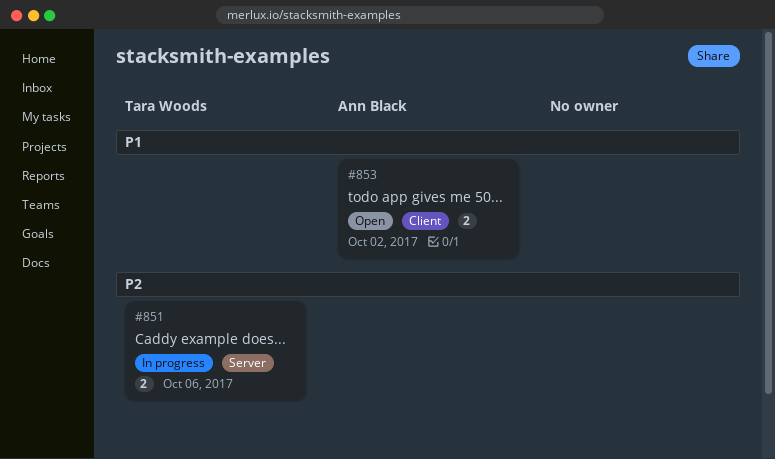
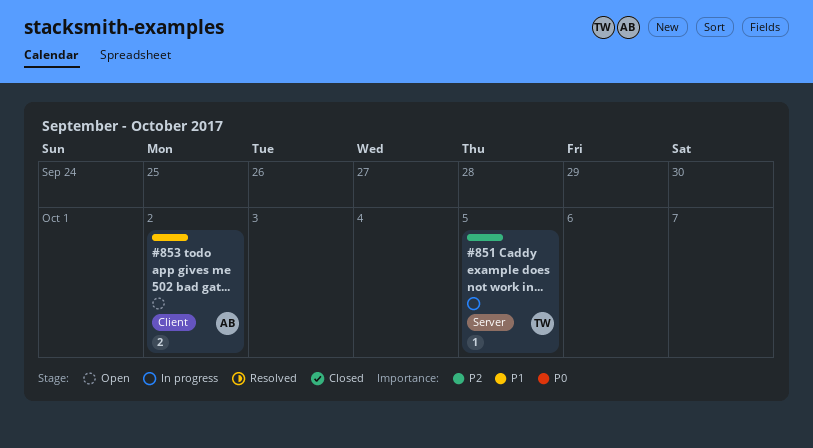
#851, estimate: 2 -> 1
#851, due: Oct 6 -> Oct 5

